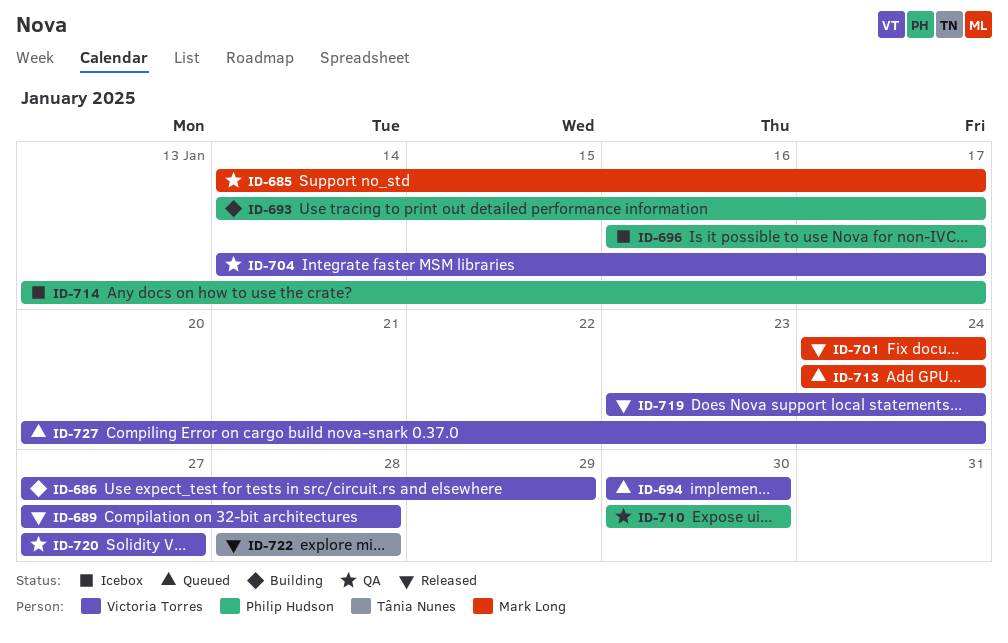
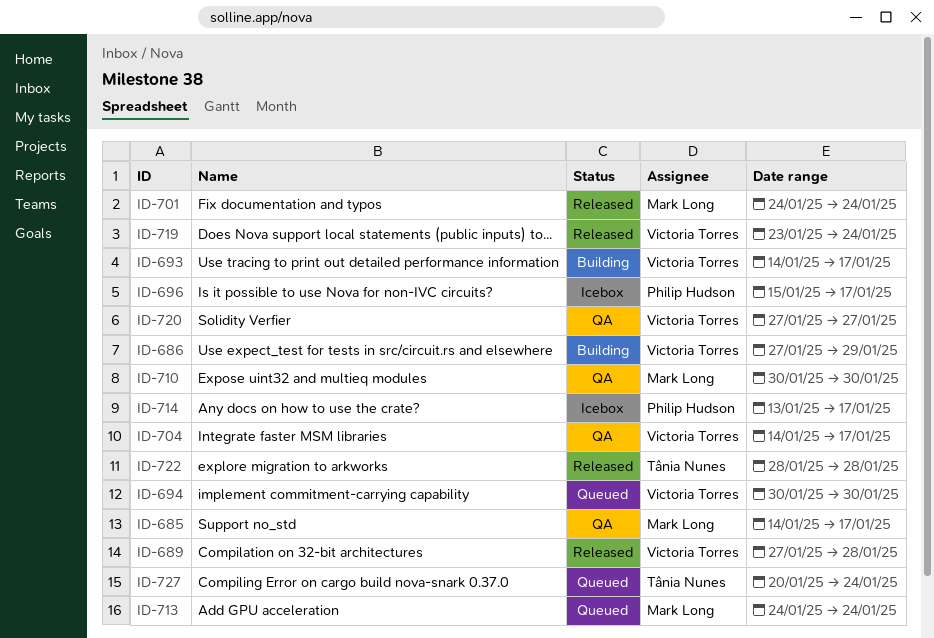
ID-693, owner: Philip Hudson -> Victoria Torres
ID-696, start: Jan 16 -> Jan 15
ID-710, owner: Philip Hudson -> Mark Long
ID-727, owner: Victoria Torres -> Tânia Nunes

